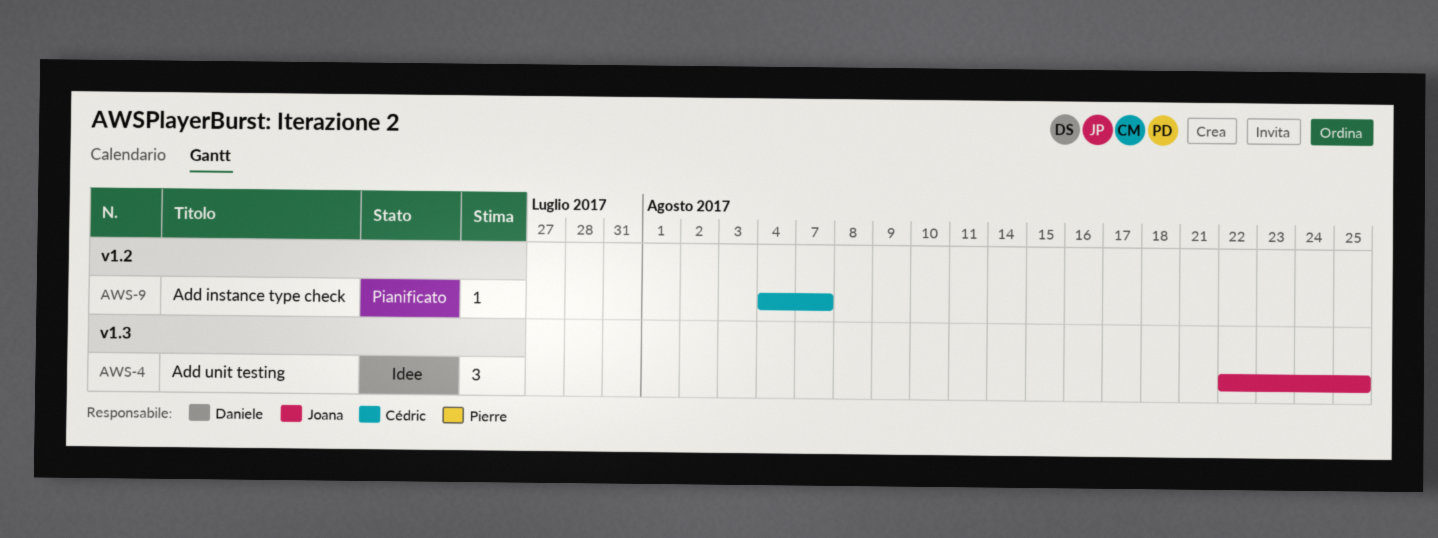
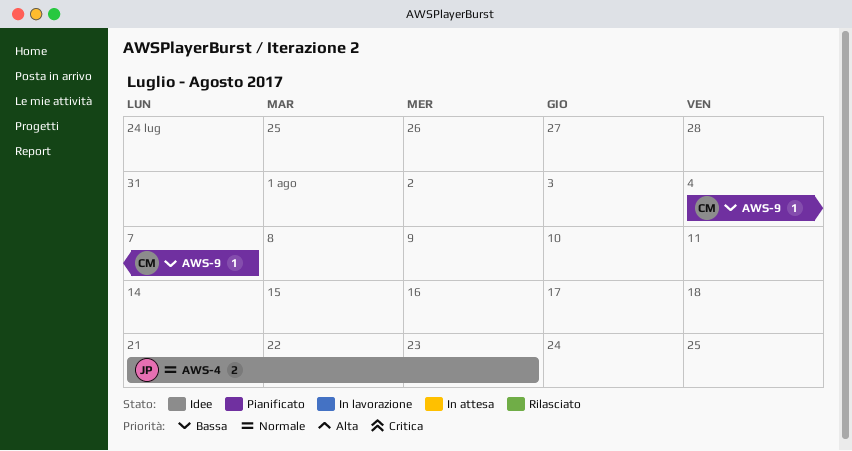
AWS-4, estimate: 3 -> 2
AWS-4, start: Aug 22 -> Aug 21
AWS-4, due: Aug 25 -> Aug 23

